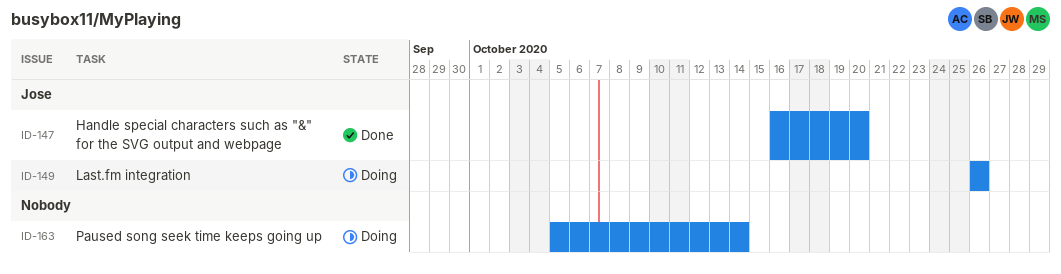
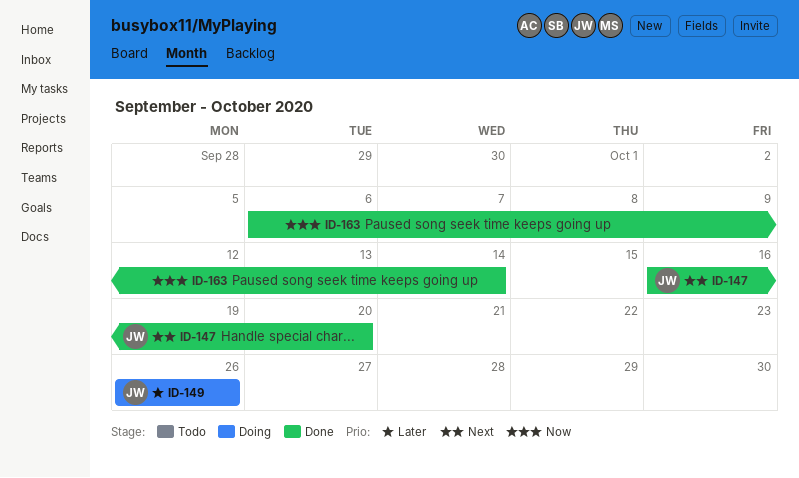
ID-163, status: Doing -> Done
ID-163, start: Oct 5 -> Oct 6

